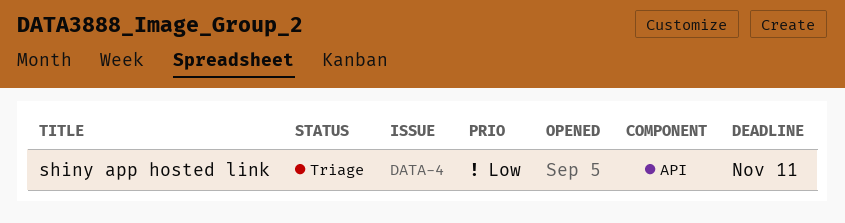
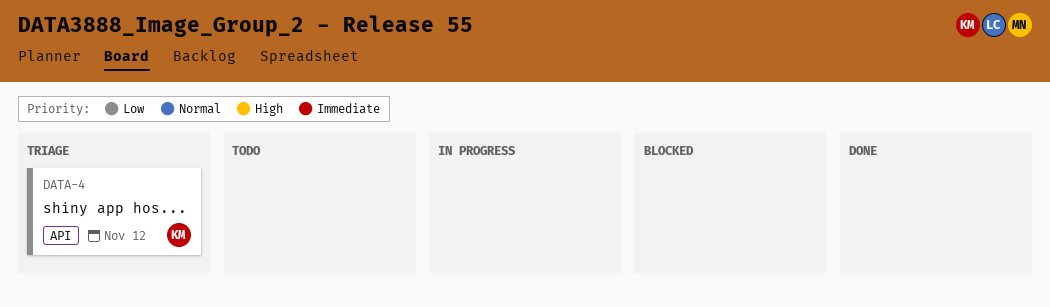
DATA-4, due: Nov 11 -> Nov 12

